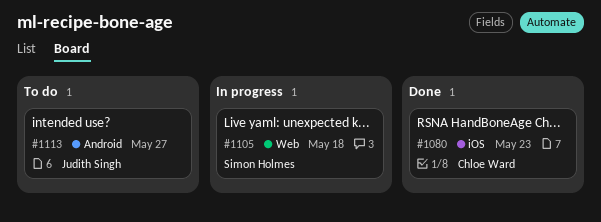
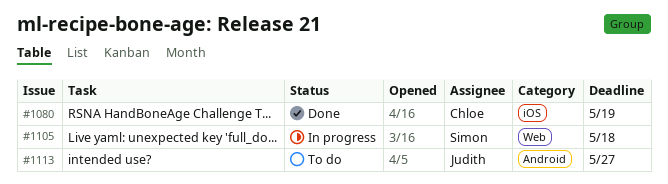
#1080, due: May 23 -> May 19

